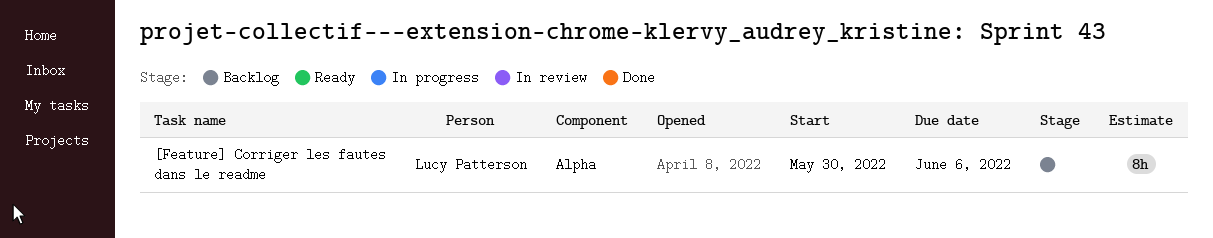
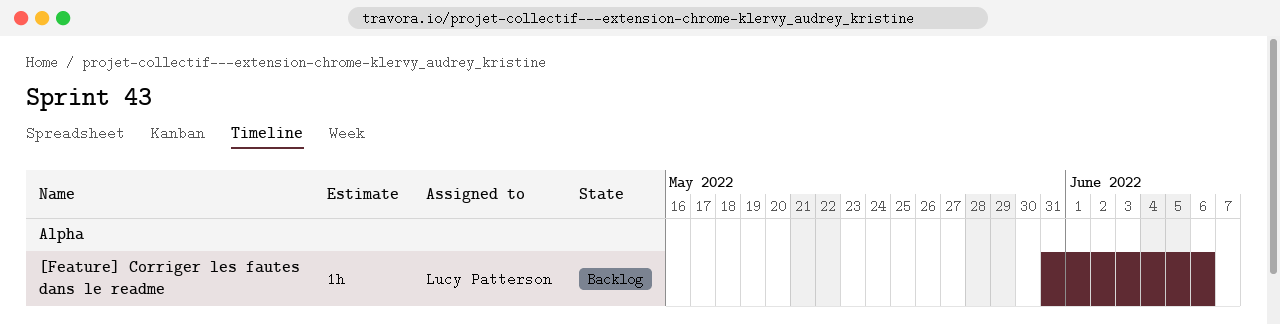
[Feature] Corriger les fautes dans le readme, estimate: 8h -> 1h
[Feature] Corriger les fautes dans le readme, start: May 30 -> May 31

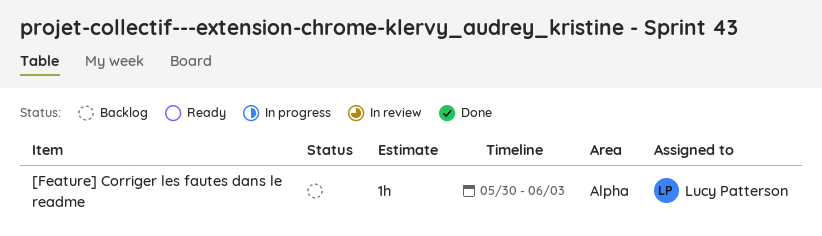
[Feature] Corriger les fautes dans le readme, start: May 31 -> May 30
[Feature] Corriger les fautes dans le readme, due: Jun 6 -> Jun 3

